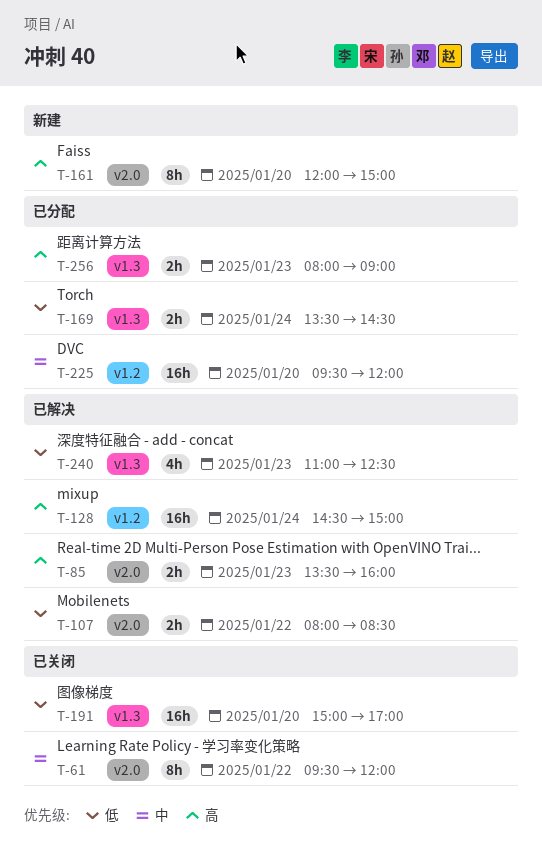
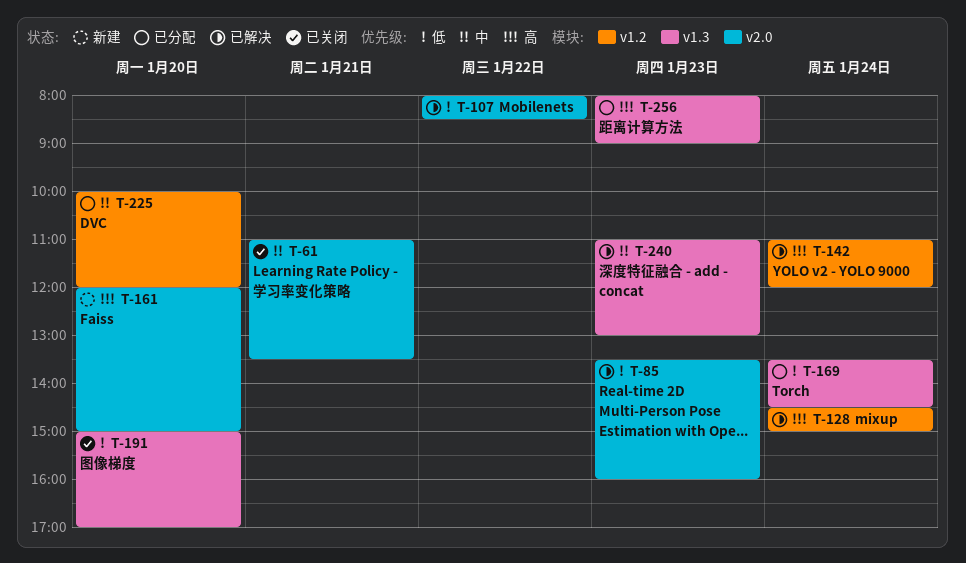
T-61, day: Jan 22 -> Jan 21
T-61, begins: 09:30 -> 11:00
T-61, ends: 12:00 -> 13:30
T-85, priority: 高 -> 低
T-142: none -> present
T-225, begins: 09:30 -> 10:00
T-240, priority: 低 -> 中
T-240, ends: 12:30 -> 13:00

